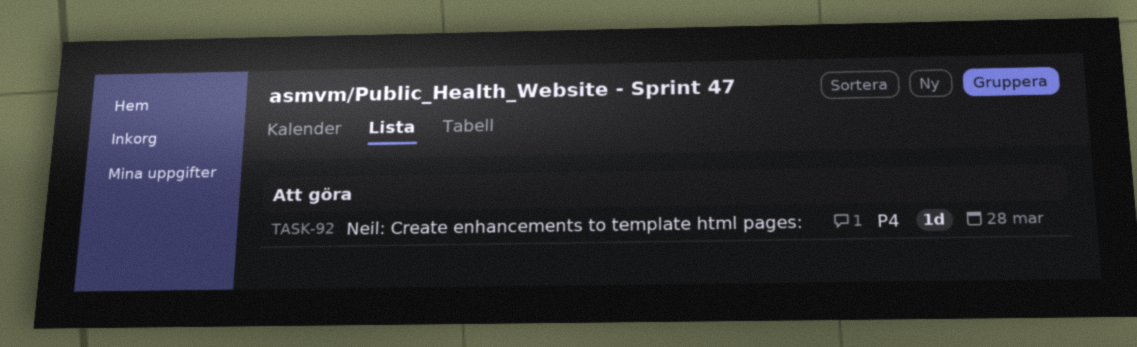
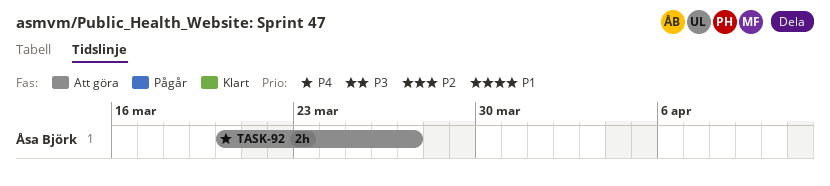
TASK-92, estimate: 1d -> 2h
TASK-92, due: Mar 28 -> Mar 27

